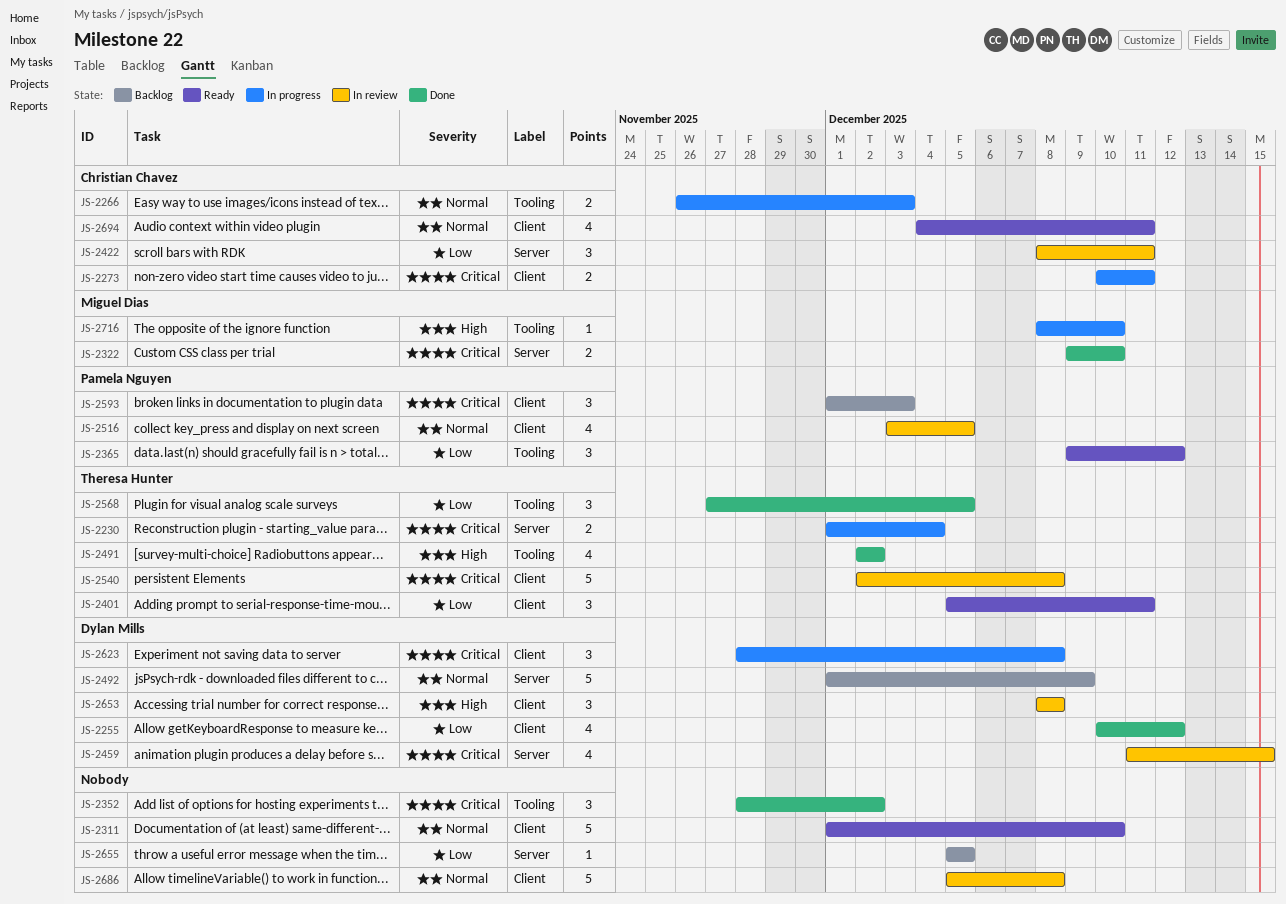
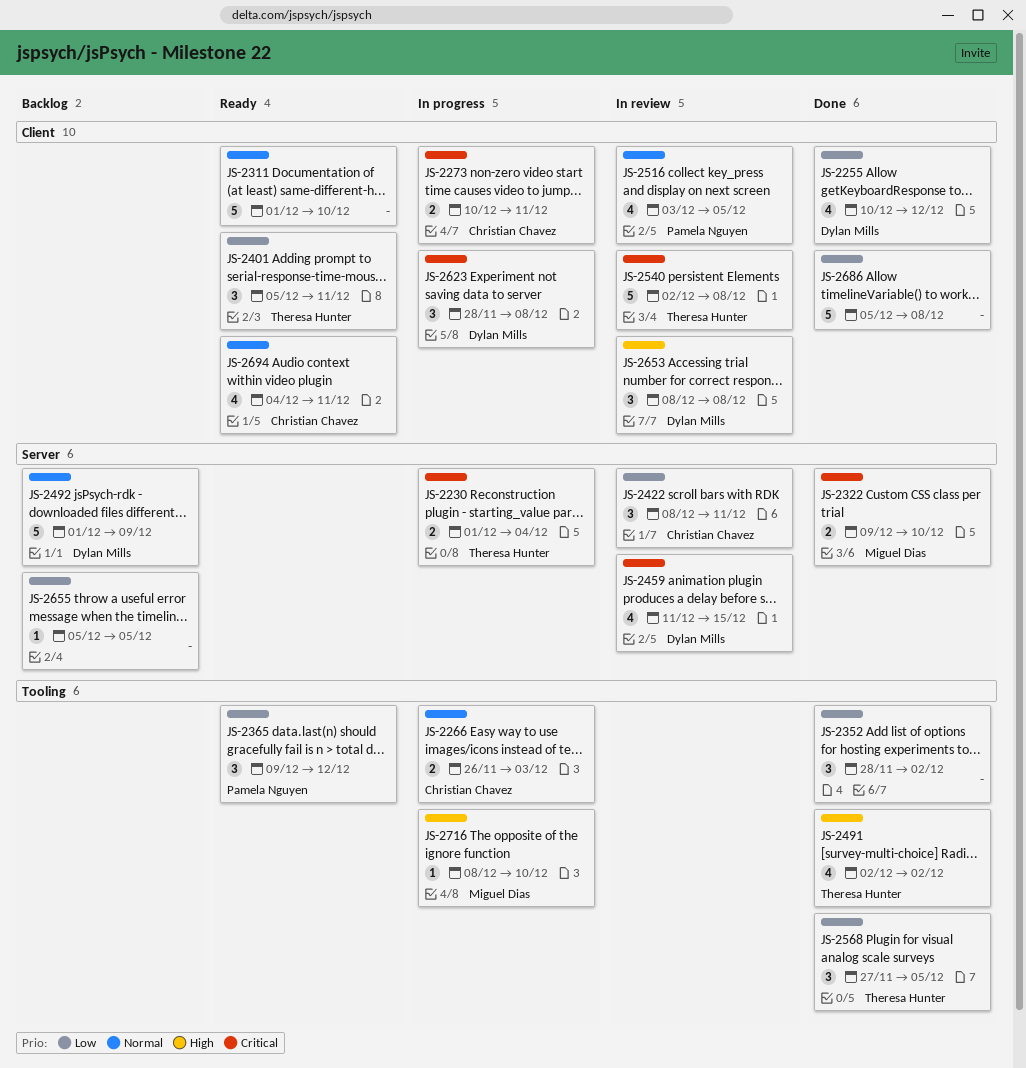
JS-2352, priority: Critical -> Low
JS-2593: present -> none
JS-2686, status: In review -> Done
JS-2686, priority: Normal -> Low

